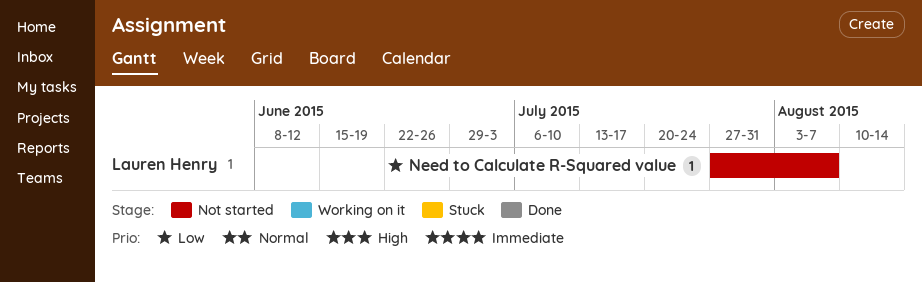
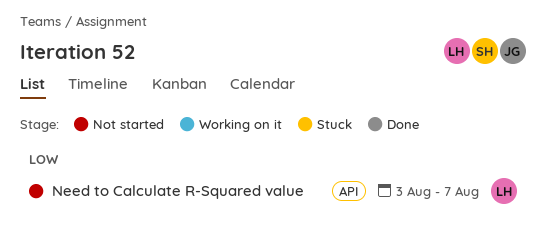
Need to Calculate R-Squared value, start: Jul 27 -> Aug 3

